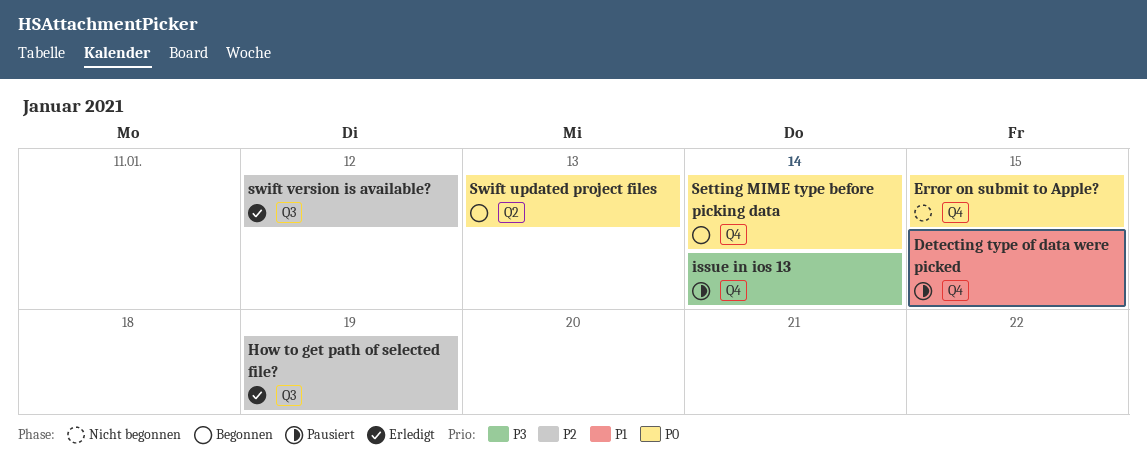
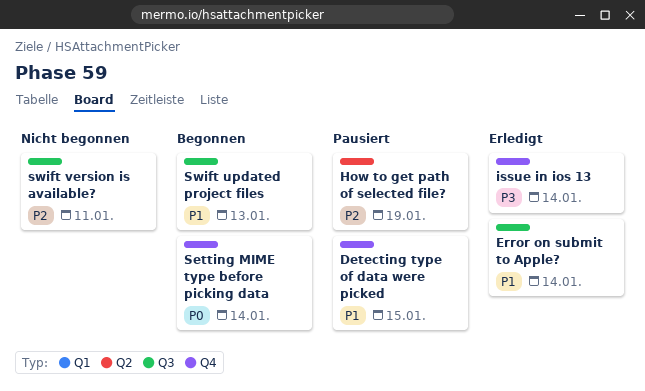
Error on submit to Apple?, status: Nicht begonnen -> Erledigt
Error on submit to Apple?, priority: P0 -> P1
Error on submit to Apple?, label: Q4 -> Q3
Error on submit to Apple?, due: Jan 15 -> Jan 14
How to get path of selected file?, status: Erledigt -> Pausiert
How to get path of selected file?, label: Q3 -> Q2
issue in ios 13, status: Pausiert -> Erledigt
Swift updated project files, priority: P0 -> P1
Swift updated project files, label: Q2 -> Q3
swift version is available?, status: Erledigt -> Nicht begonnen
swift version is available?, due: Jan 12 -> Jan 11

